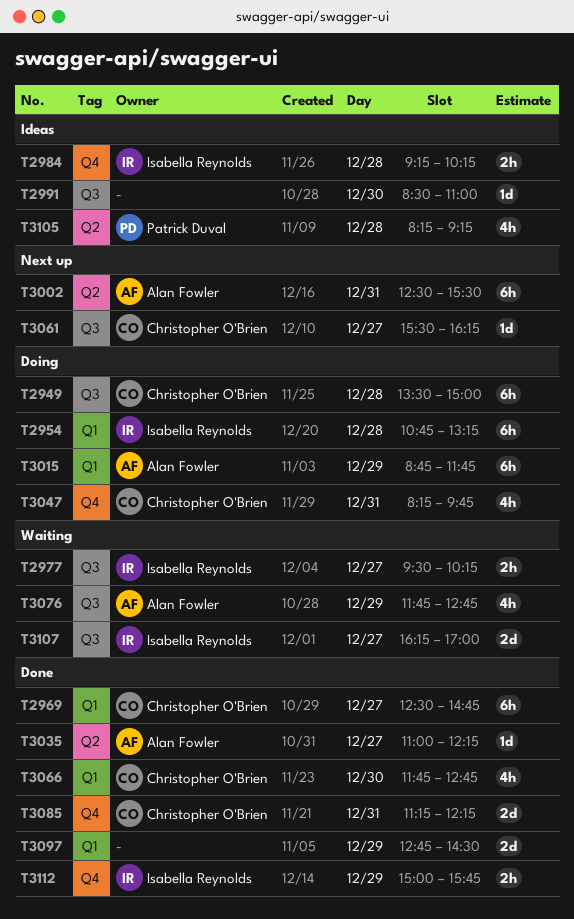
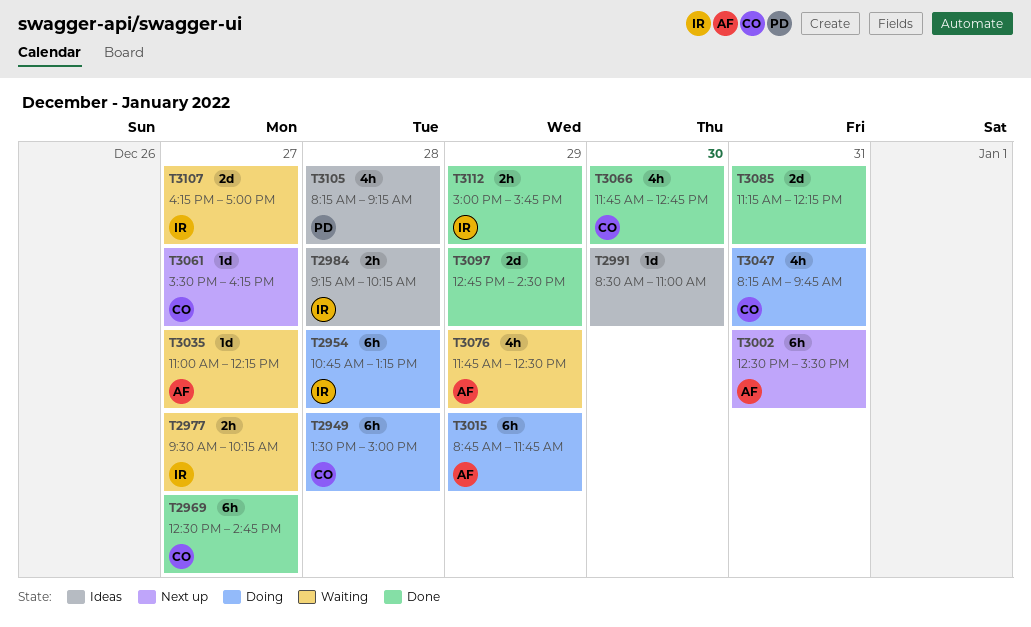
T3035, status: Done -> Waiting
T3076, ends: 12:45 -> 12:30
T3085, owner: Christopher O'Brien -> none

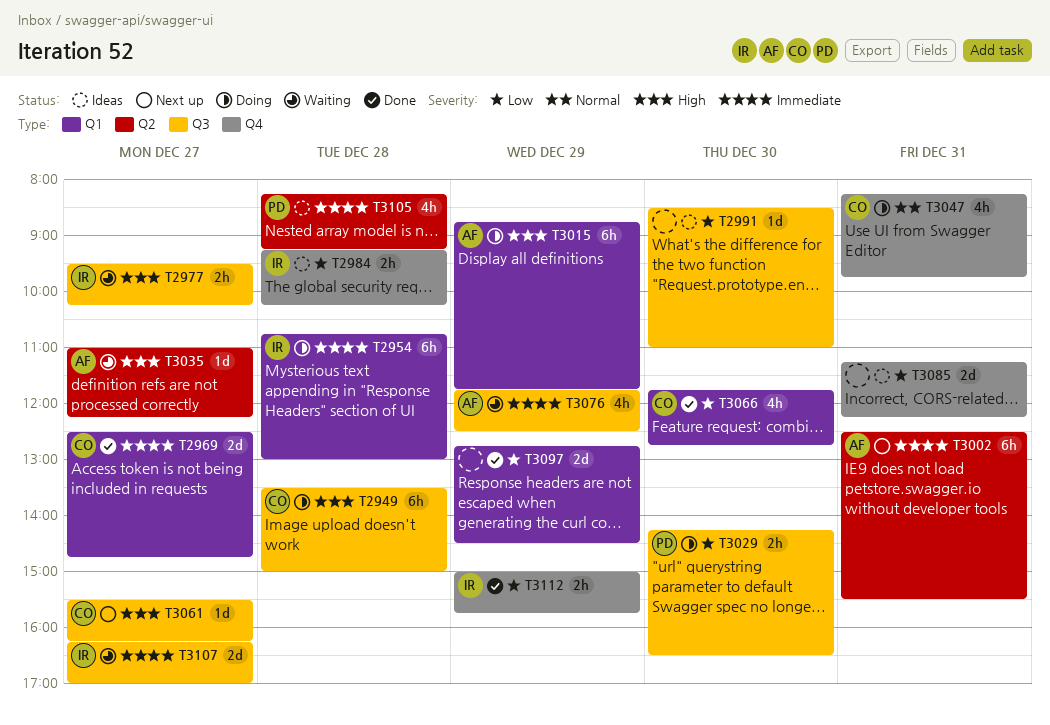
T2954, ends: 13:15 -> 13:00
T2969, estimate: 6h -> 2d
T3029: none -> present
T3085, status: Done -> Ideas

